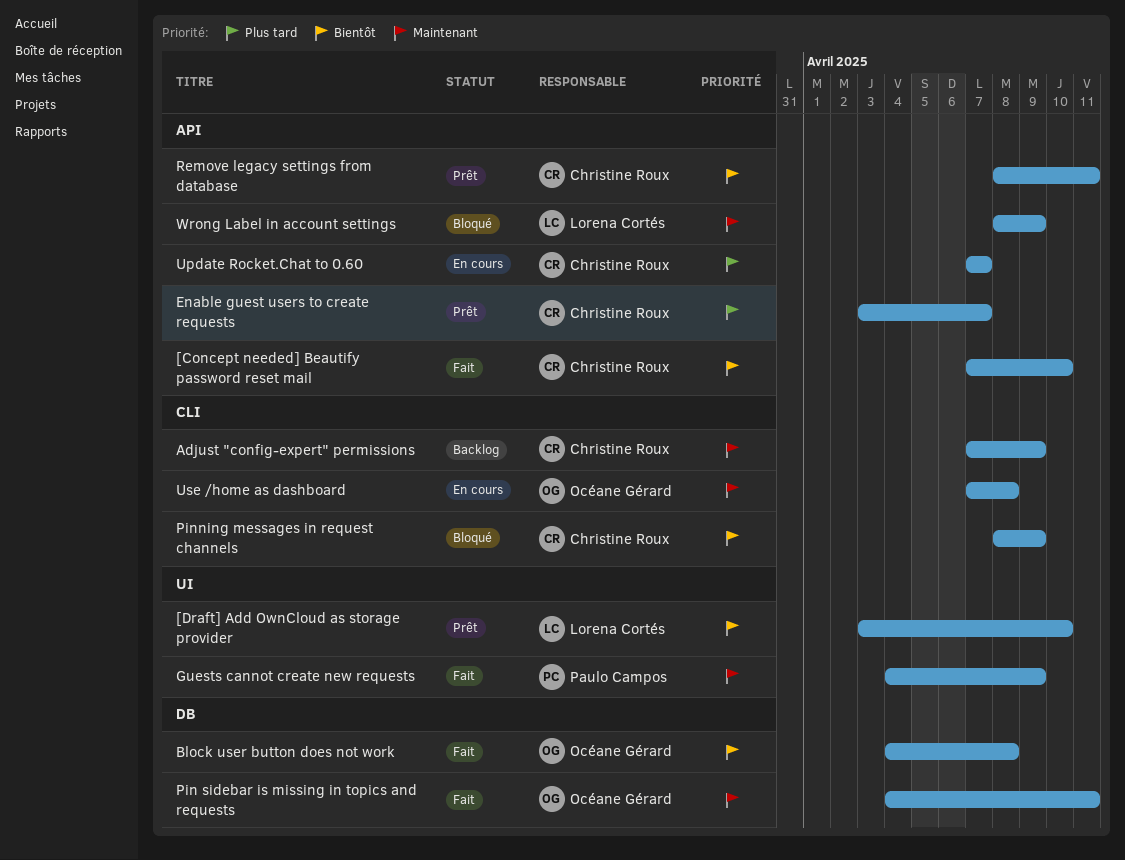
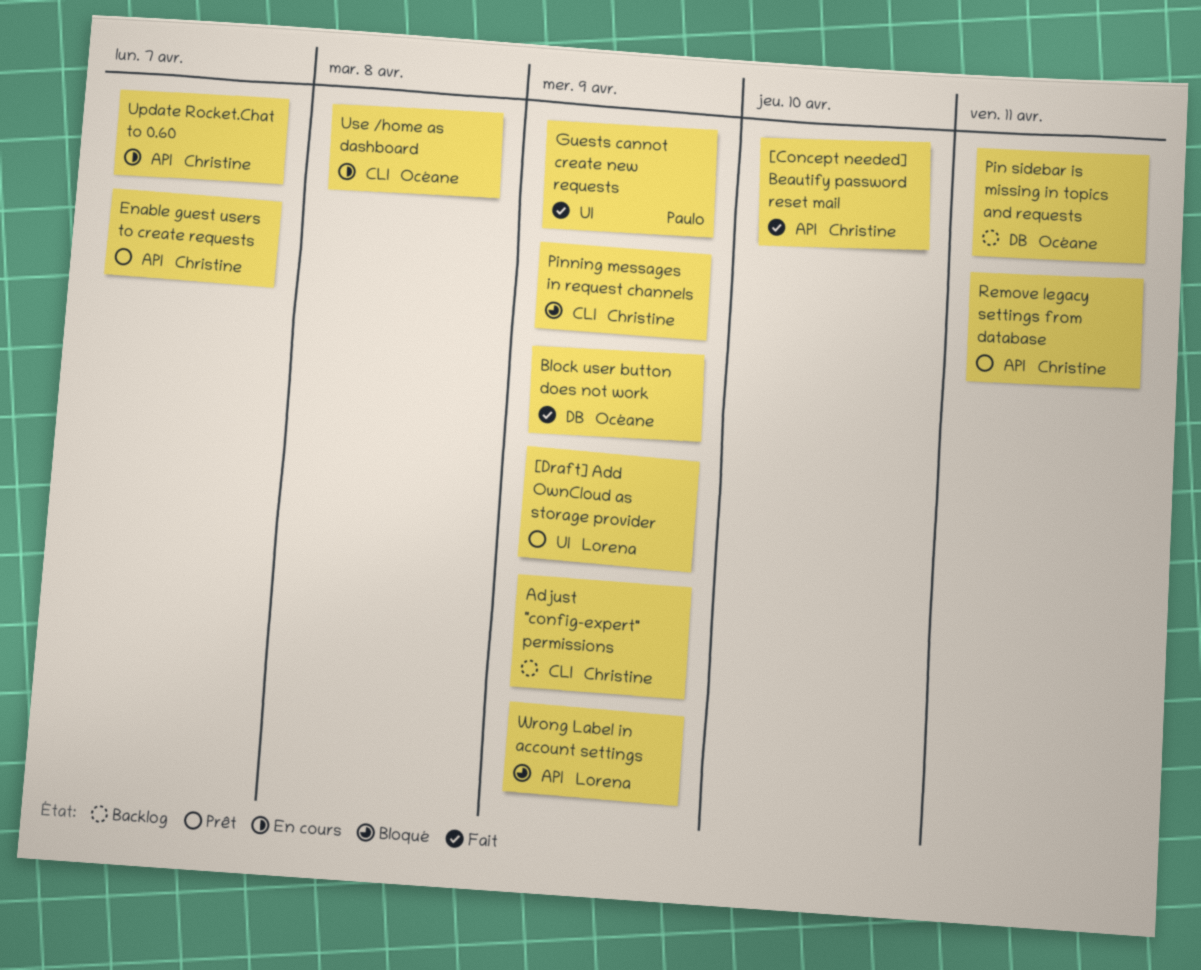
[Draft] Add OwnCloud as storage provider, due: Apr 10 -> Apr 9
Block user button does not work, due: Apr 8 -> Apr 9
Pin sidebar is missing in topics and requests, status: Fait -> Backlog

